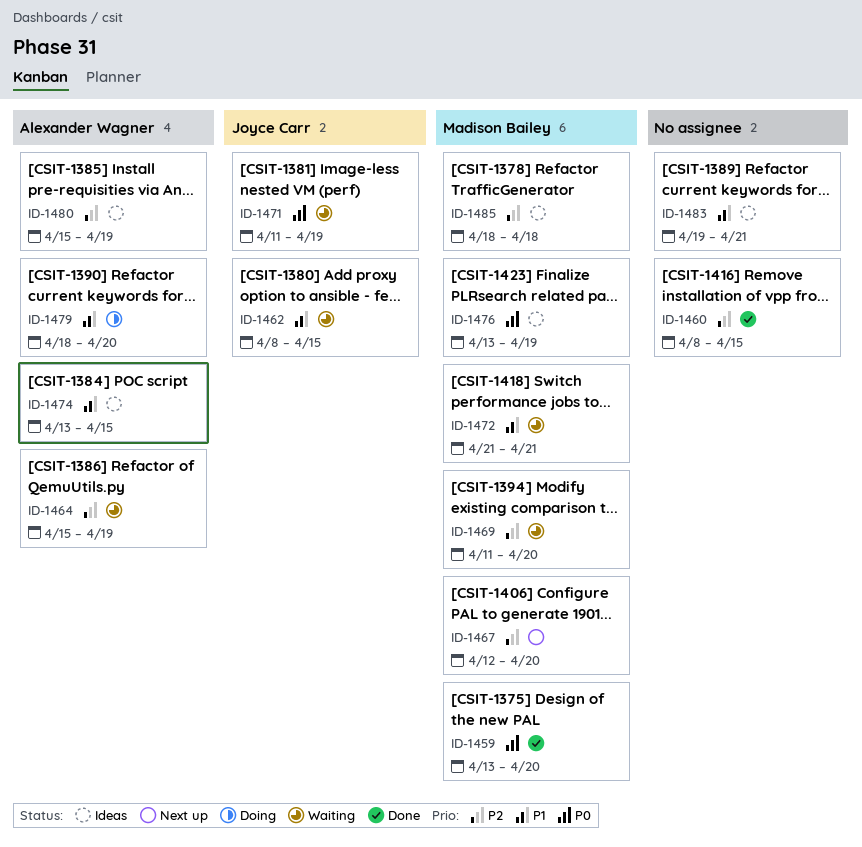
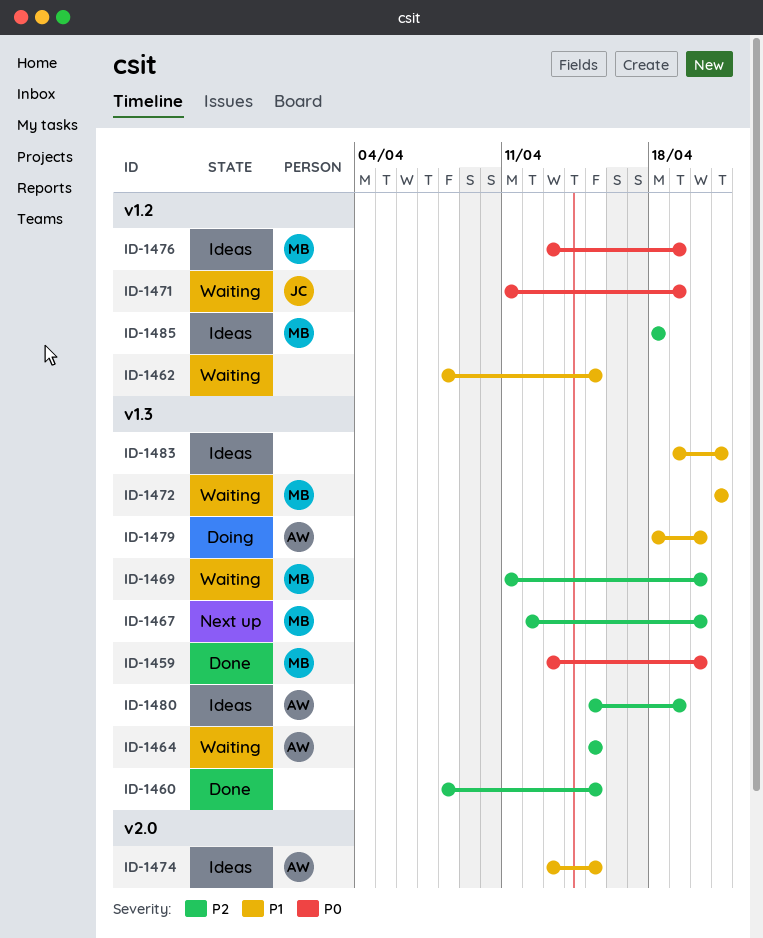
ID-1462, owner: Joyce Carr -> none
ID-1464, due: Apr 19 -> Apr 15

